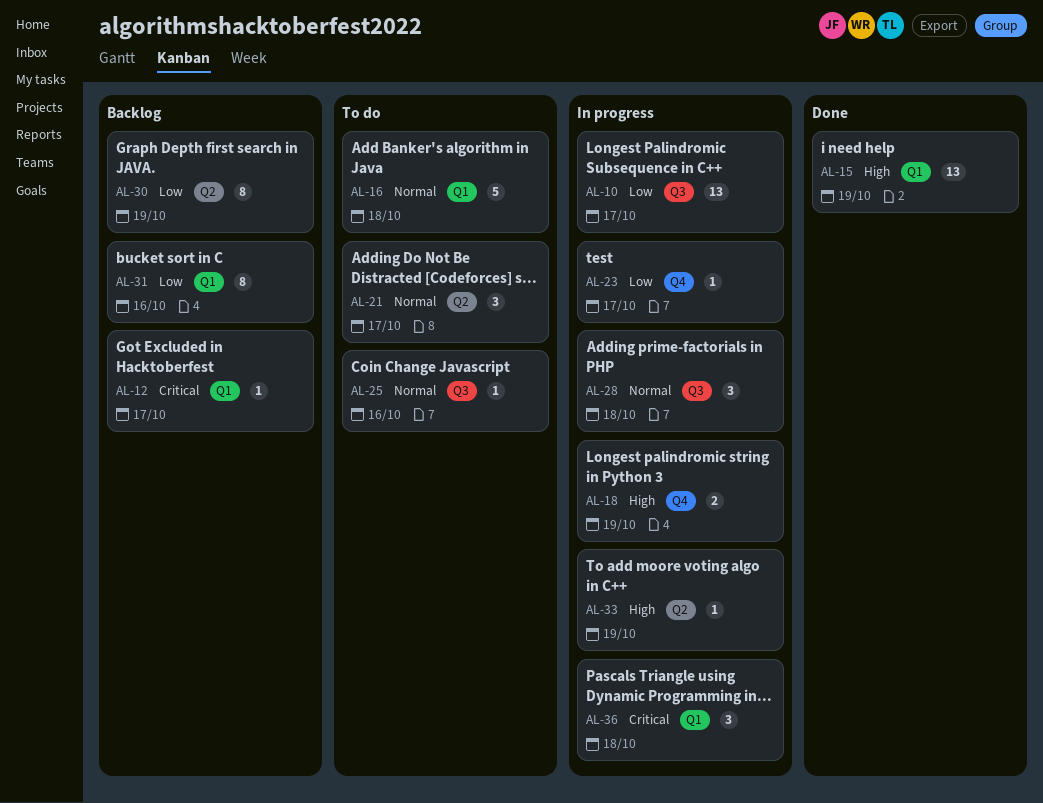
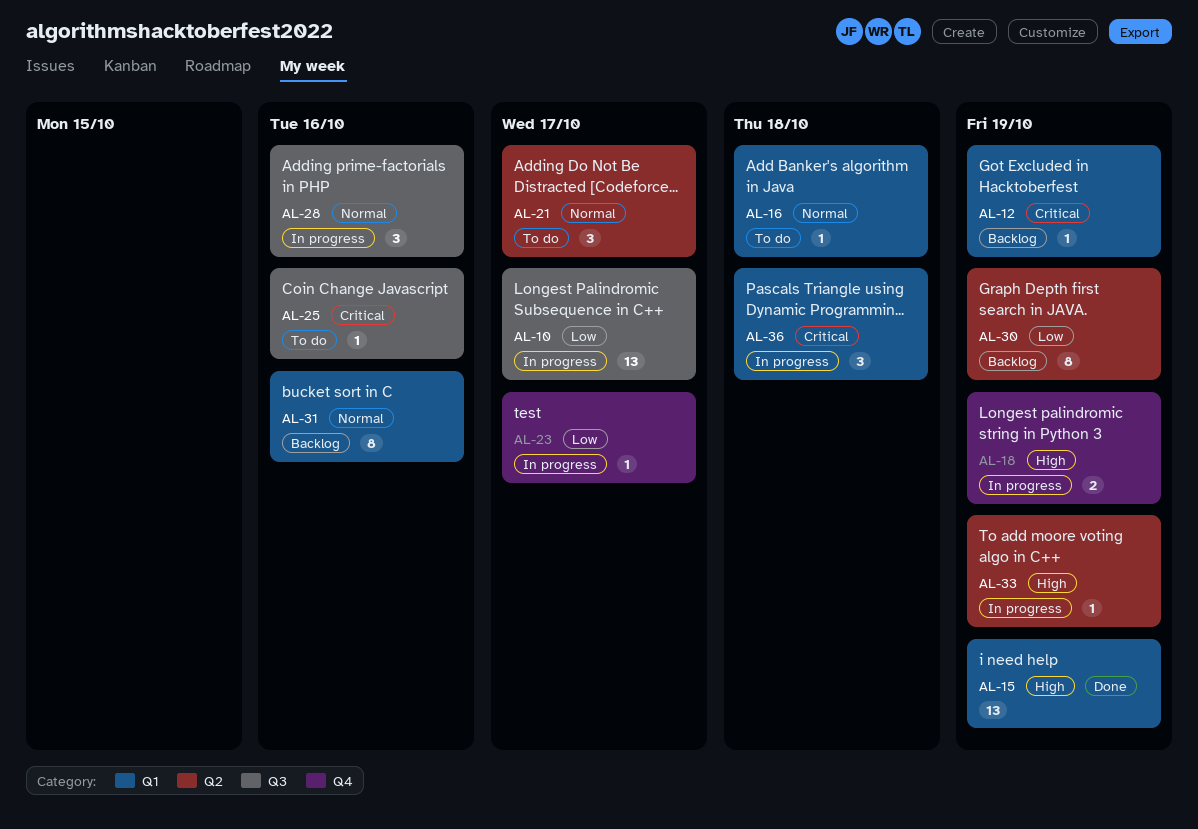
AL-12, due: Oct 17 -> Oct 19
AL-16, estimate: 5 -> 1
AL-25, priority: Normal -> Critical
AL-28, due: Oct 18 -> Oct 16
AL-31, priority: Low -> Normal

